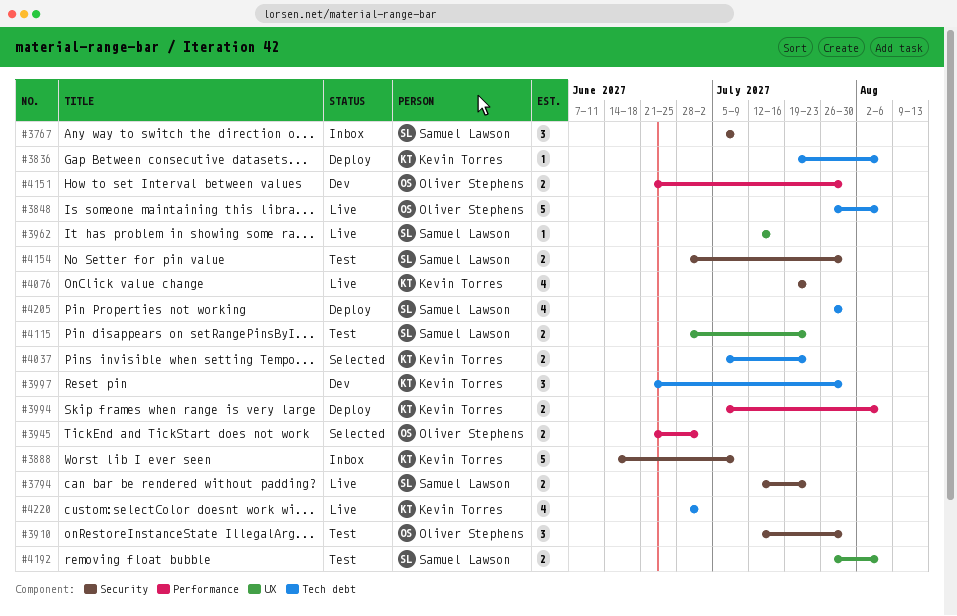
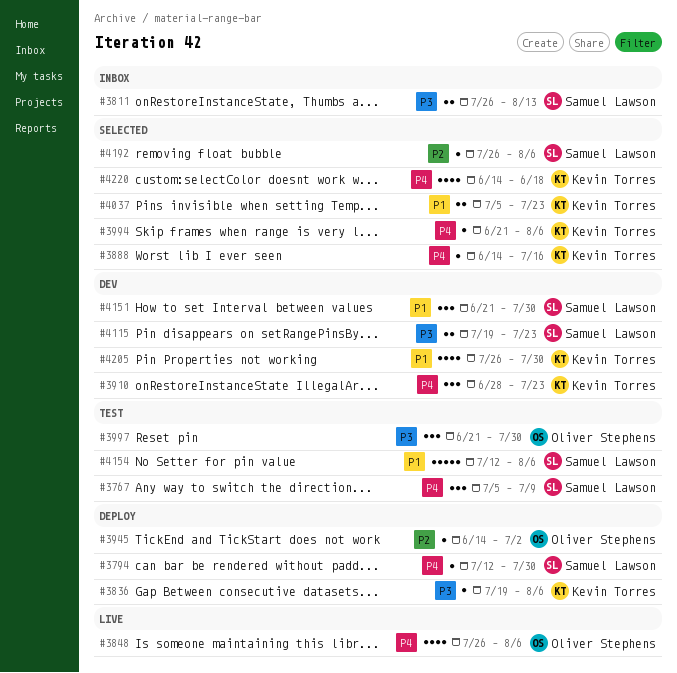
#3767, status: Inbox -> Test
#3794, status: Live -> Deploy
#3794, estimate: 2 -> 1
#3794, due: Jul 23 -> Jul 30
#3811: none -> present
#3848, estimate: 5 -> 4
#3888, status: Inbox -> Selected
#3888, estimate: 5 -> 1
#3888, due: Jul 9 -> Jul 16
#3910, status: Test -> Dev
#3910, owner: Oliver Stephens -> Kevin Torres
#3910, start: Jul 12 -> Jun 28
#3910, due: Jul 30 -> Jul 23
#3945, status: Selected -> Deploy
#3945, estimate: 2 -> 1
#3945, start: Jun 21 -> Jun 14
#3962: present -> none
#3994, status: Deploy -> Selected
#3994, estimate: 2 -> 1
#3994, start: Jul 5 -> Jun 21
#3997, status: Dev -> Test
#3997, owner: Kevin Torres -> Oliver Stephens
#4076: present -> none
#4115, status: Test -> Dev
#4115, start: Jun 28 -> Jul 19
#4151, owner: Oliver Stephens -> Samuel Lawson
#4151, estimate: 2 -> 3
#4154, estimate: 2 -> 5
#4154, start: Jun 28 -> Jul 12
#4154, due: Jul 30 -> Aug 6
#4192, status: Test -> Selected
#4192, estimate: 2 -> 1
#4205, status: Deploy -> Dev
#4205, owner: Samuel Lawson -> Kevin Torres
#4220, status: Live -> Selected
#4220, start: Jun 28 -> Jun 14
#4220, due: Jul 2 -> Jun 18

